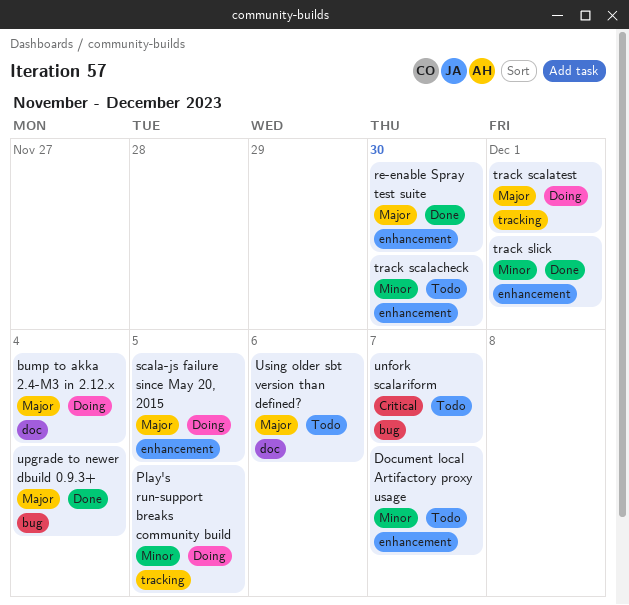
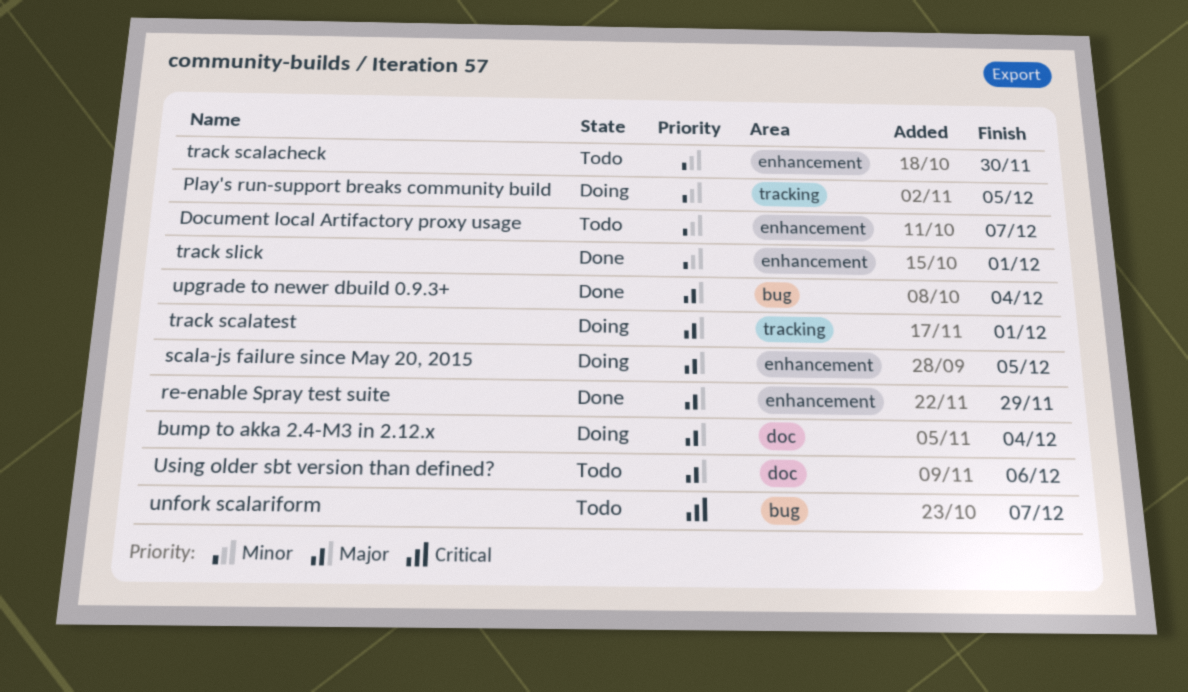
re-enable Spray test suite, due: Nov 30 -> Nov 29

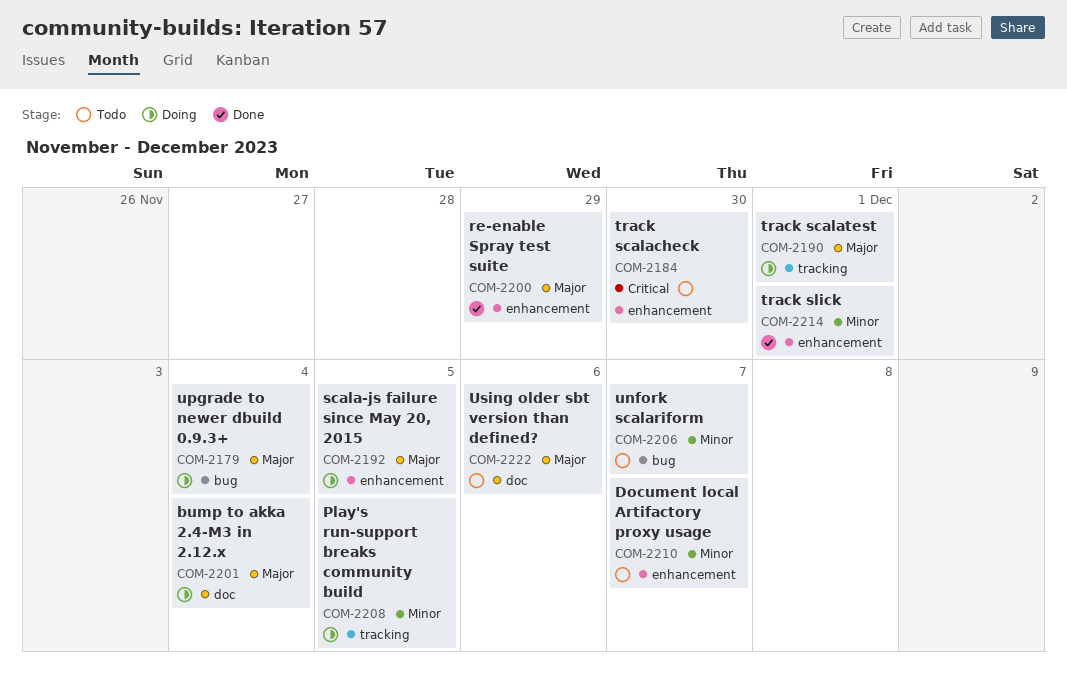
track scalacheck, priority: Minor -> Critical
unfork scalariform, priority: Critical -> Minor
upgrade to newer dbuild 0.9.3+, status: Done -> Doing

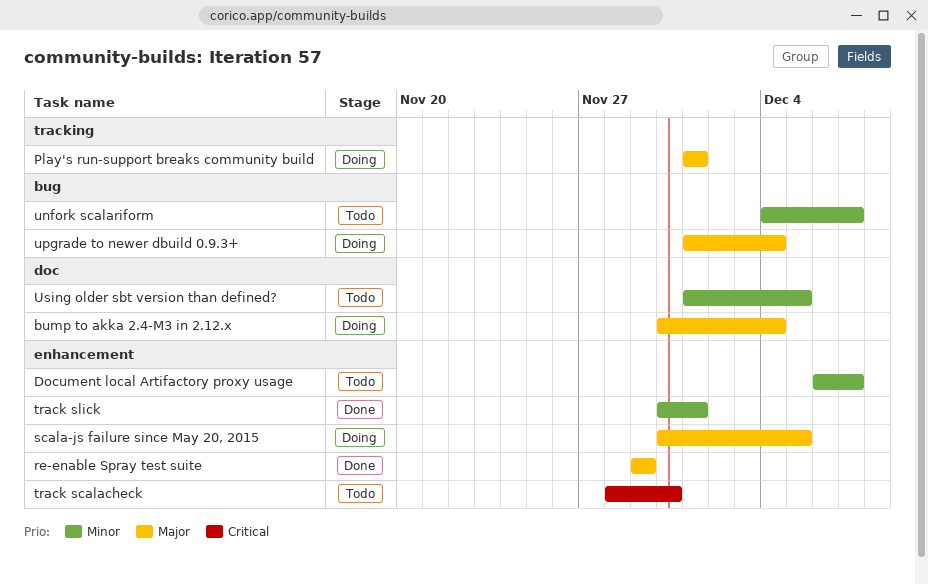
Play's run-support breaks community build, priority: Minor -> Major
Play's run-support breaks community build, due: Dec 5 -> Dec 1
track scalatest: present -> none
Using older sbt version than defined?, priority: Major -> Minor
Using older sbt version than defined?, due: Dec 6 -> Dec 5

